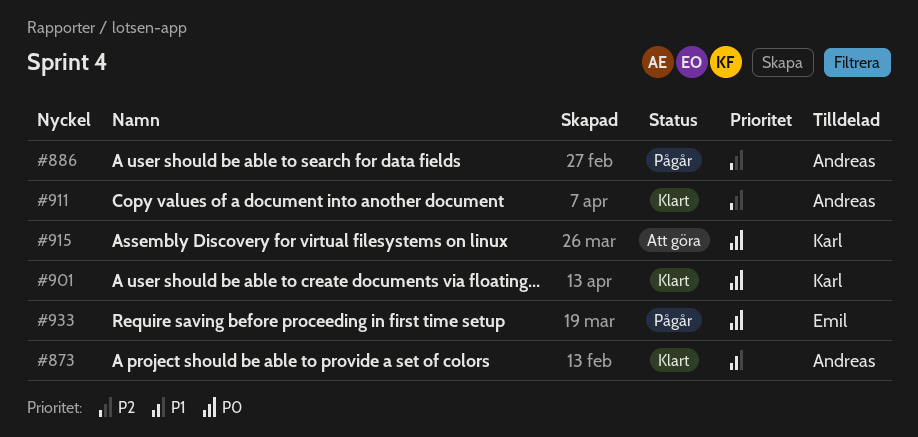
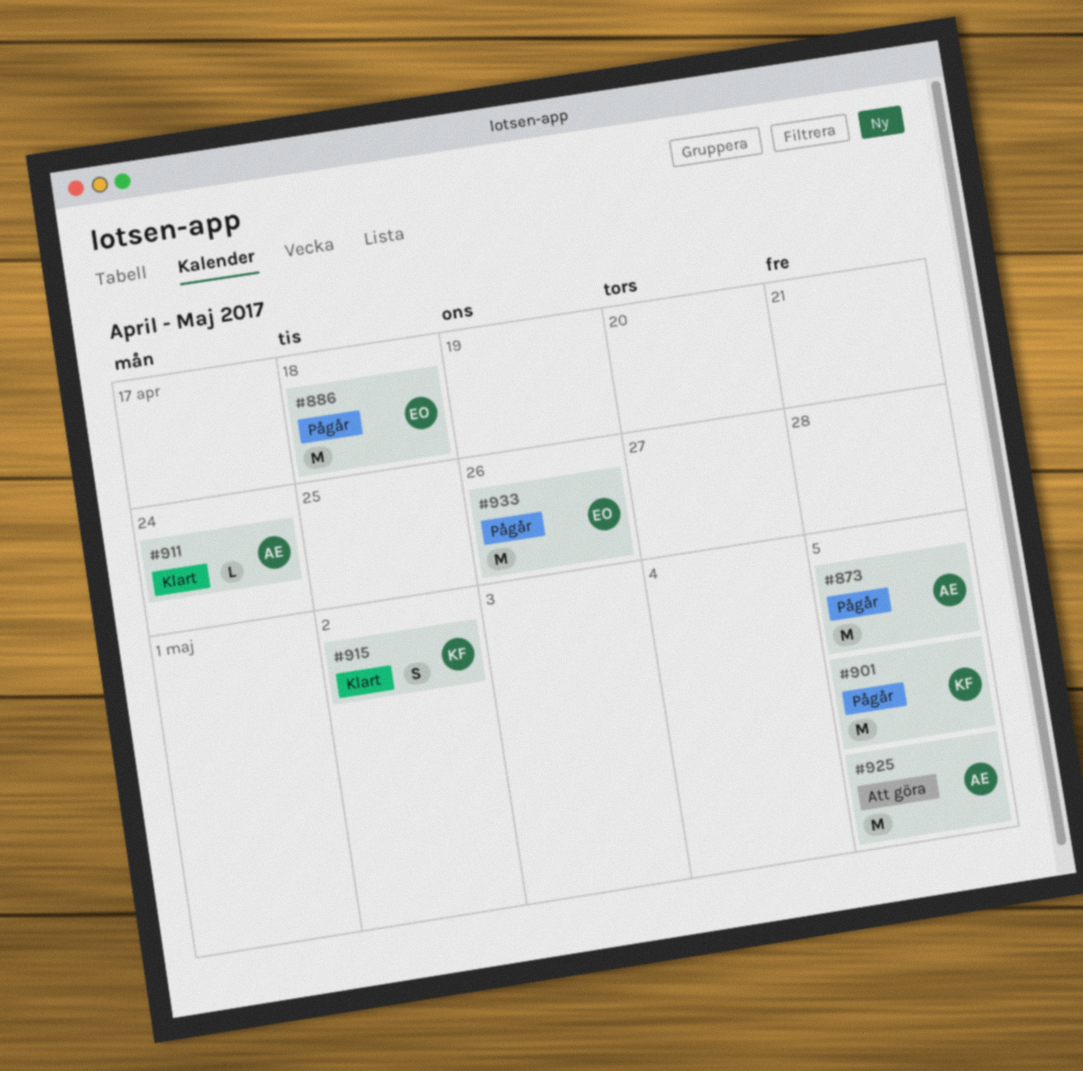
#873, status: Klart -> Pågår
#886, owner: Andreas -> Emil
#901, status: Klart -> Pågår
#915, status: Att göra -> Klart
#925: none -> present

